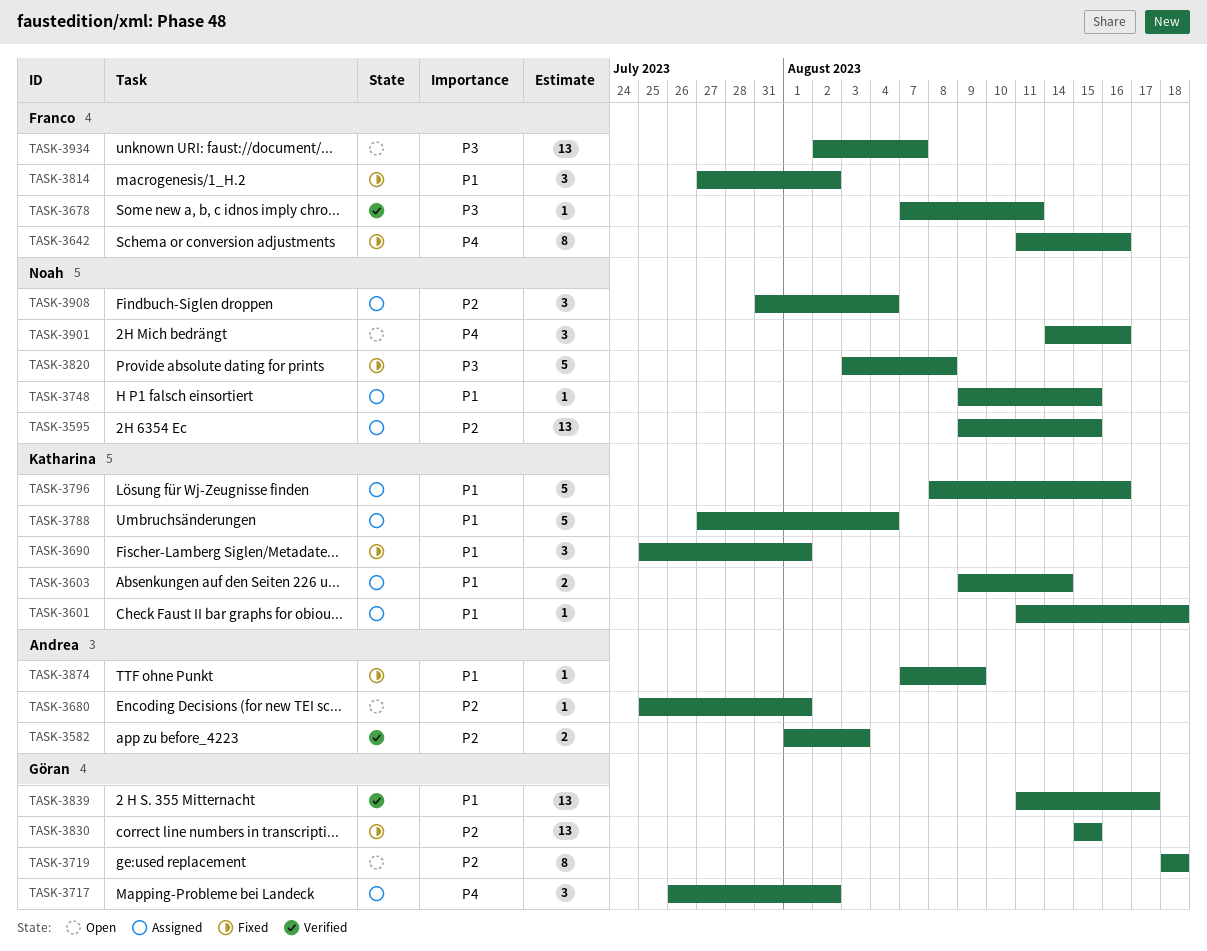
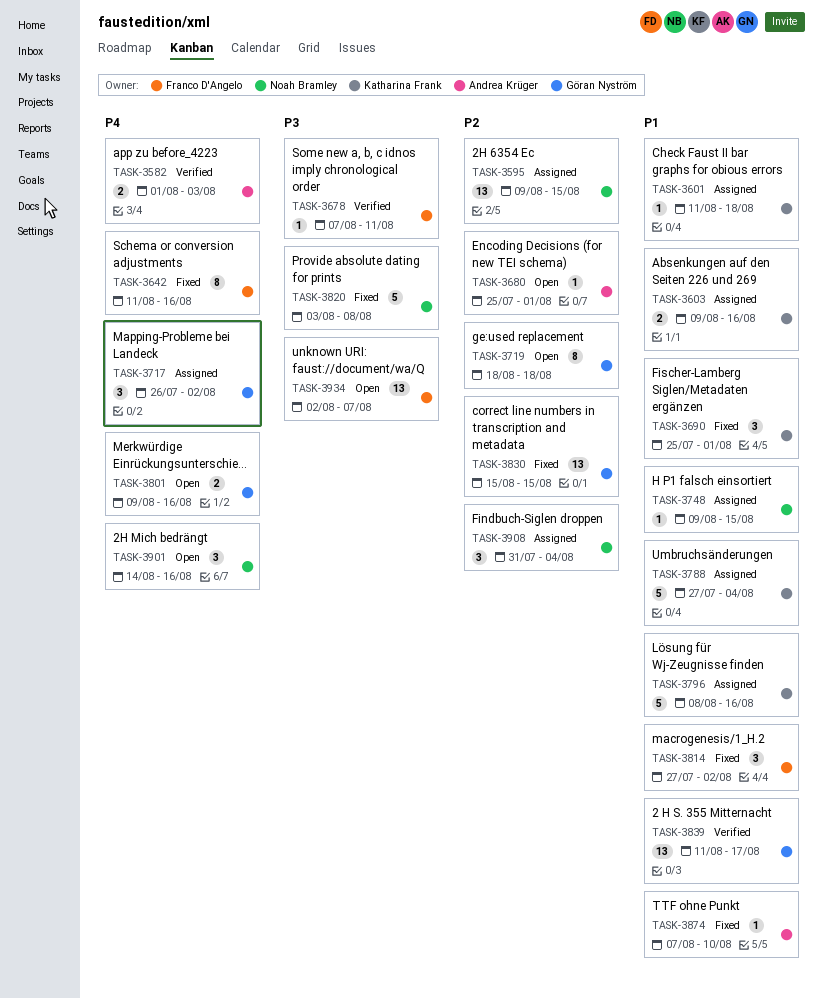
TASK-3582, priority: P2 -> P4
TASK-3603, due: Aug 14 -> Aug 16
TASK-3801: none -> present
TASK-3874, due: Aug 9 -> Aug 10

